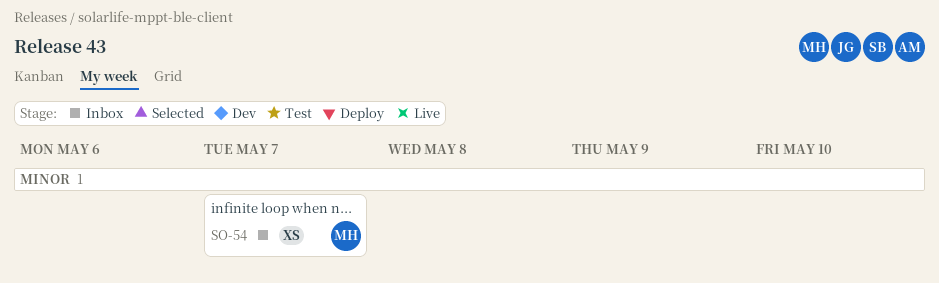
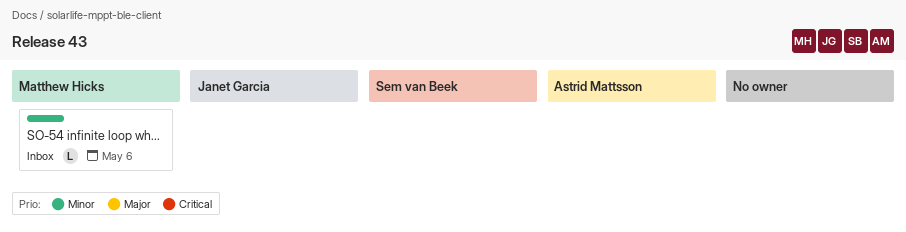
SO-54, estimate: XS -> L
SO-54, due: May 7 -> May 6

